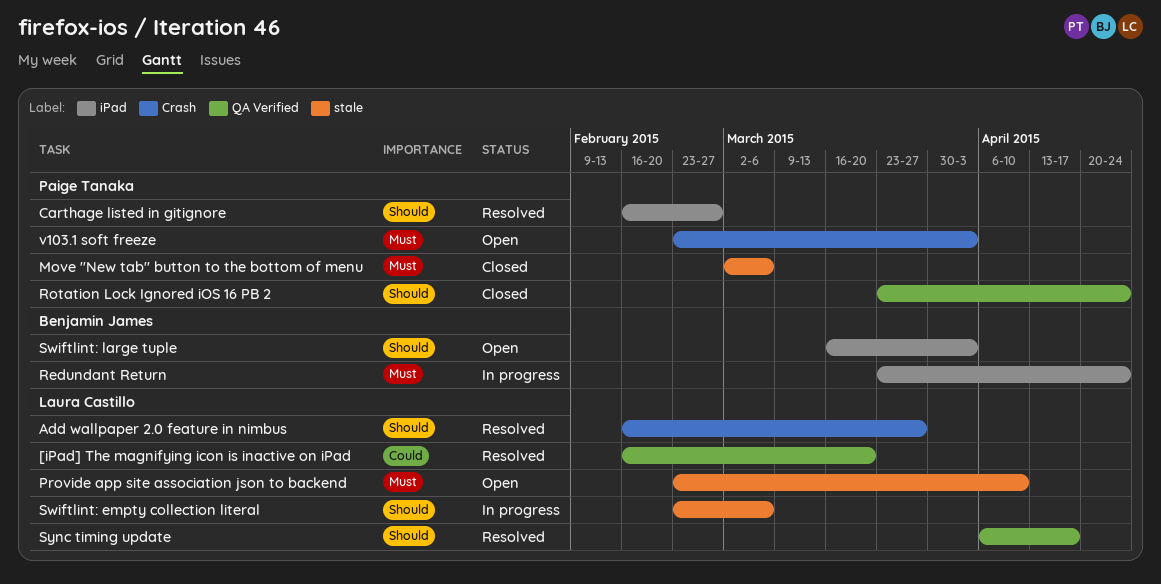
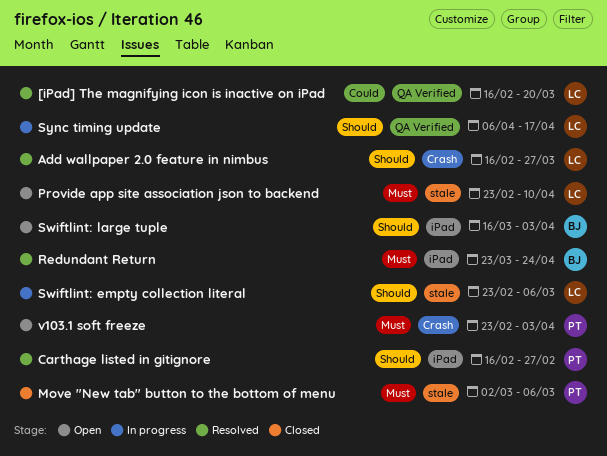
Redundant Return, status: In progress -> Resolved
Rotation Lock Ignored iOS 16 PB 2: present -> none
Sync timing update, status: Resolved -> In progress

